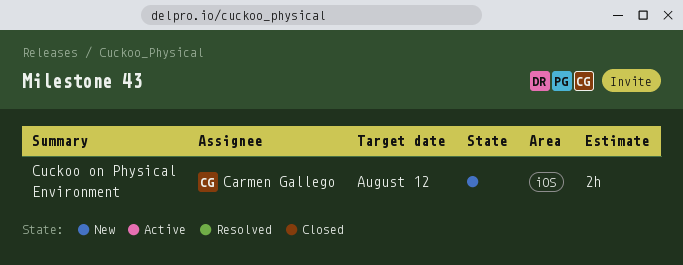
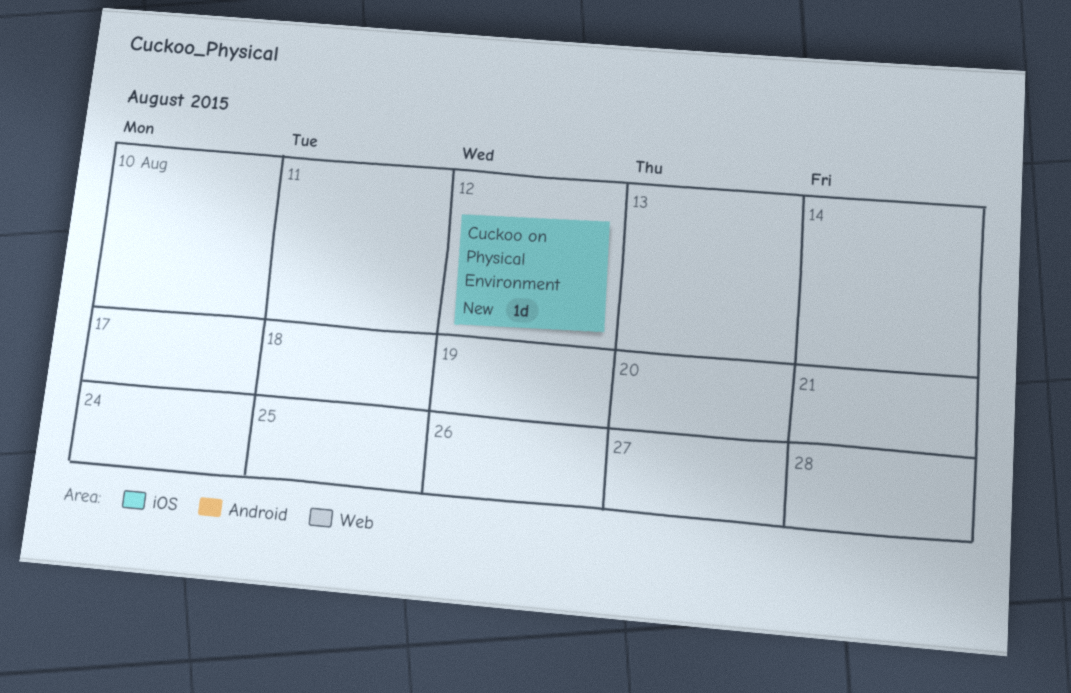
Cuckoo on Physical Environment, estimate: 2h -> 1d

